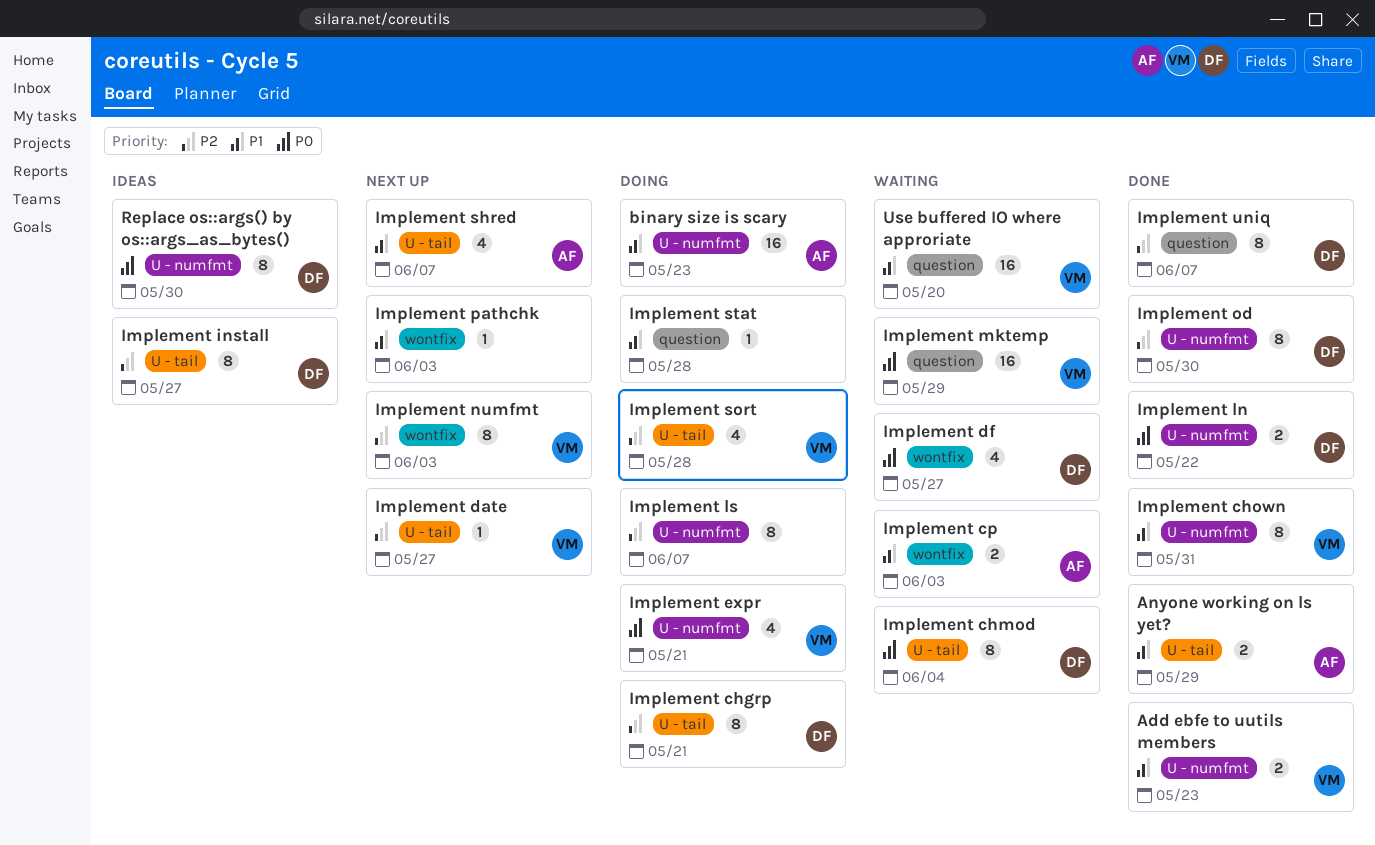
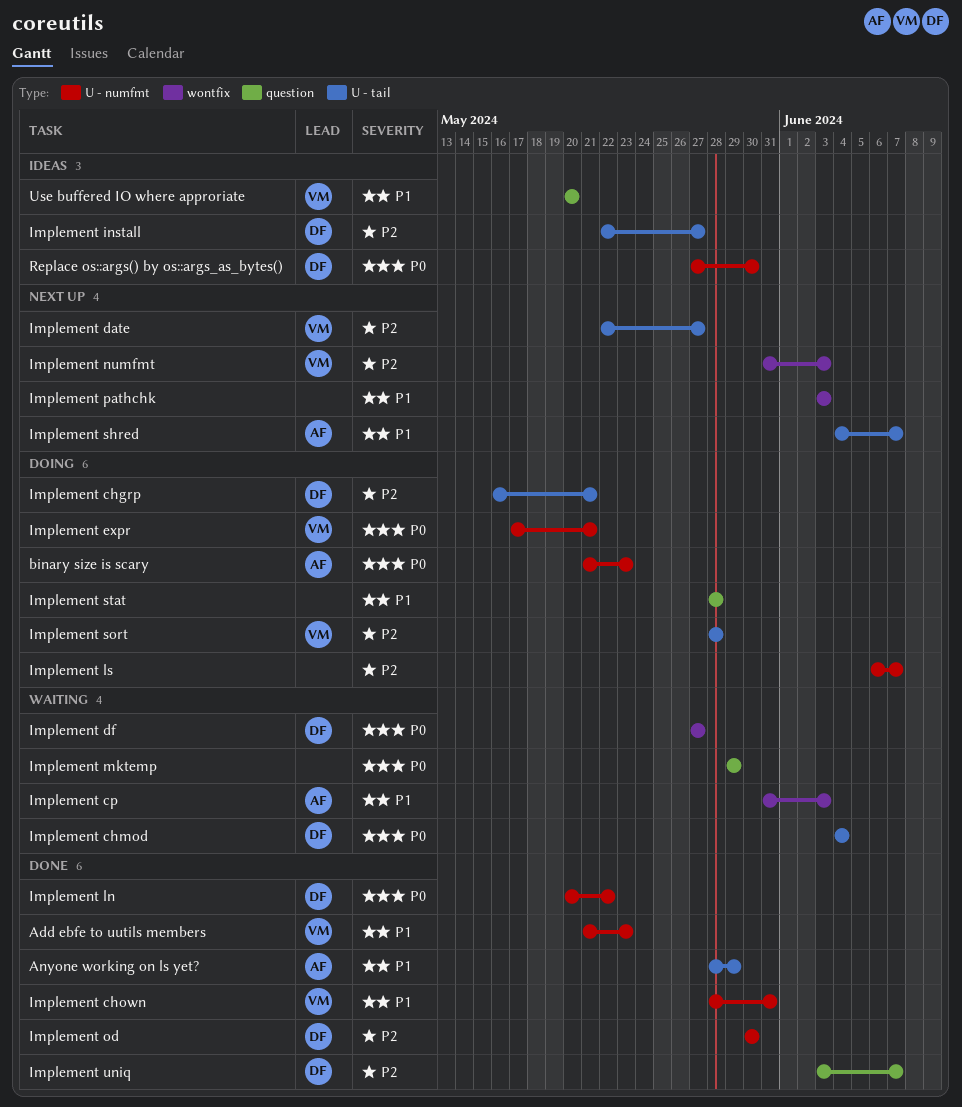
binary size is scary, priority: P1 -> P0
Implement mktemp, owner: VM -> none
Use buffered IO where approriate, status: Waiting -> Ideas

